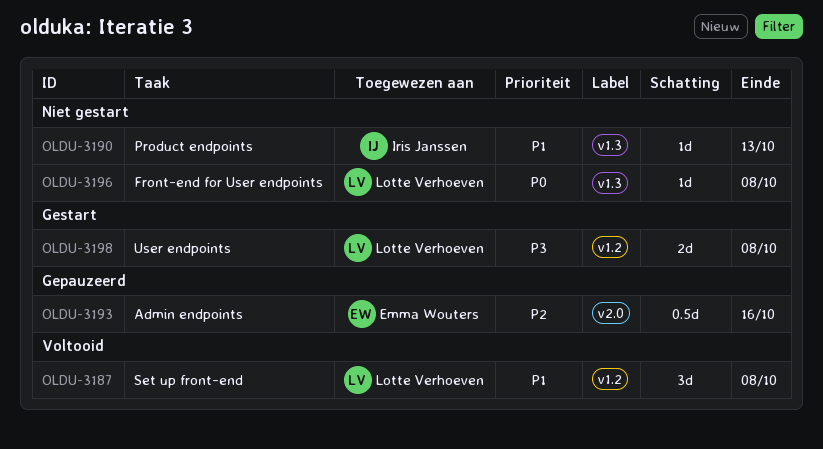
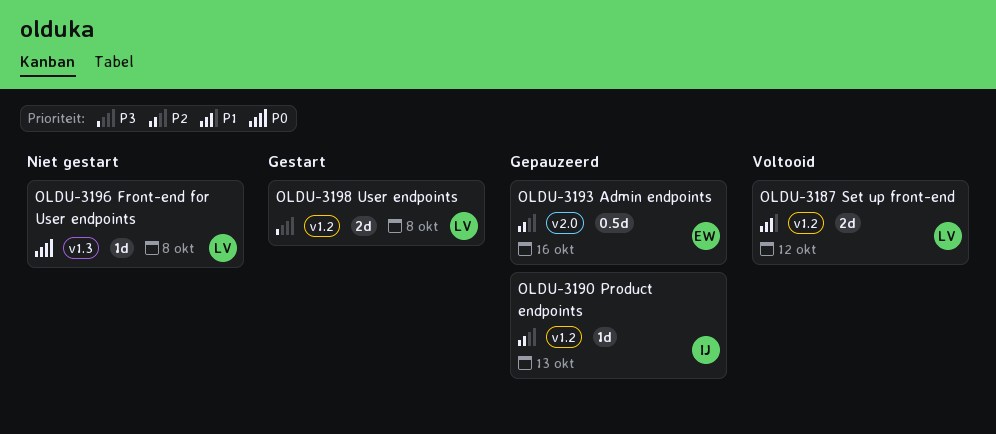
OLDU-3187, estimate: 3d -> 2d
OLDU-3187, due: Oct 8 -> Oct 12
OLDU-3190, status: Niet gestart -> Gepauzeerd
OLDU-3190, priority: P1 -> P2
OLDU-3190, label: v1.3 -> v1.2

